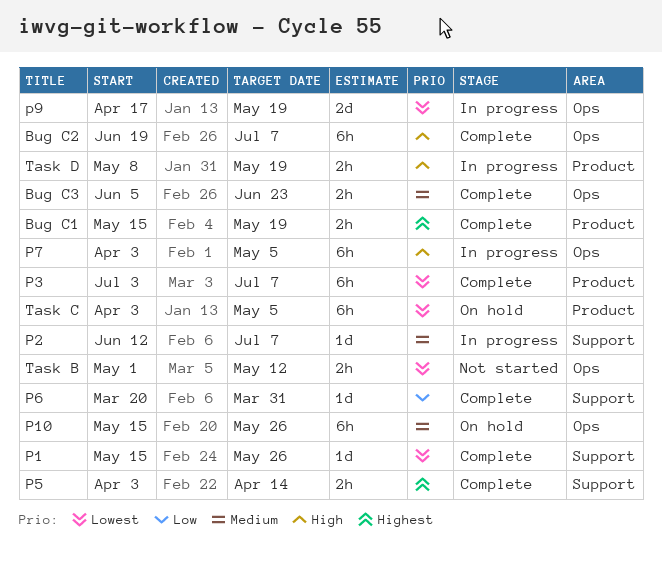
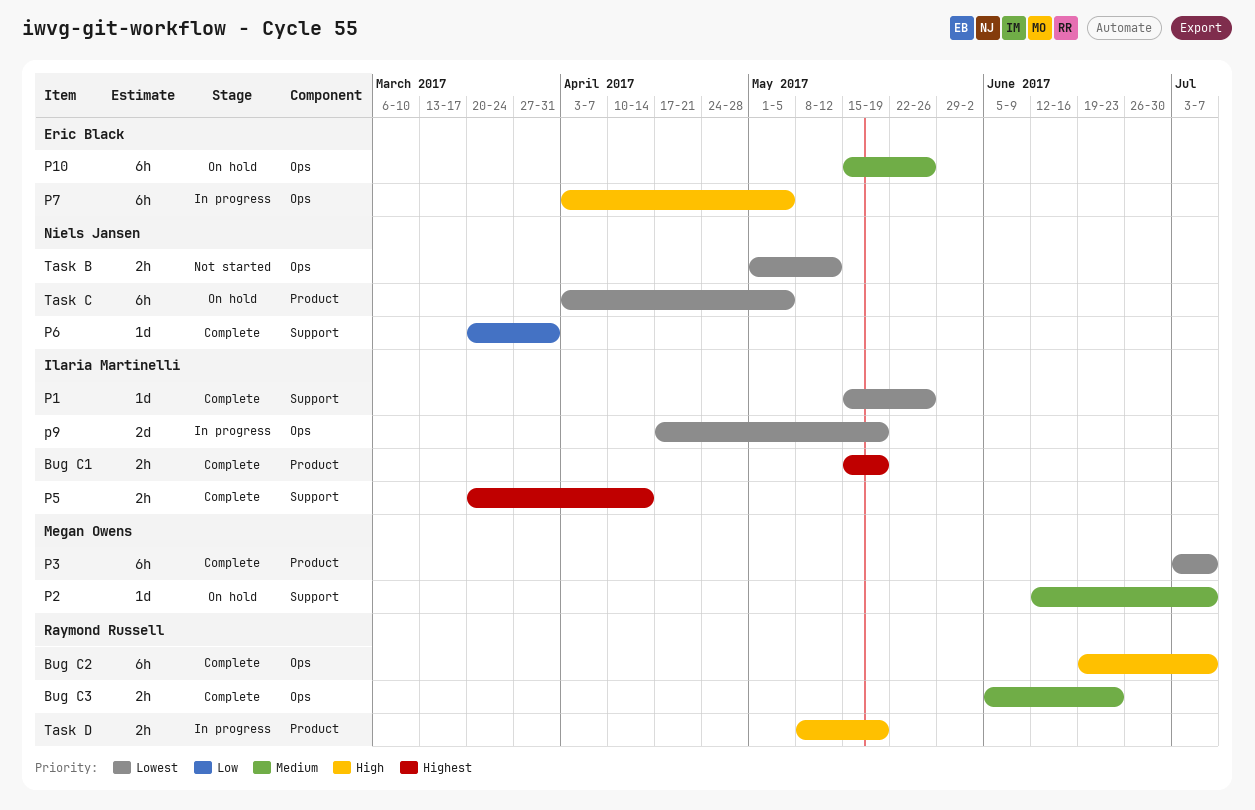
P2, status: In progress -> On hold
P5, start: Apr 3 -> Mar 20

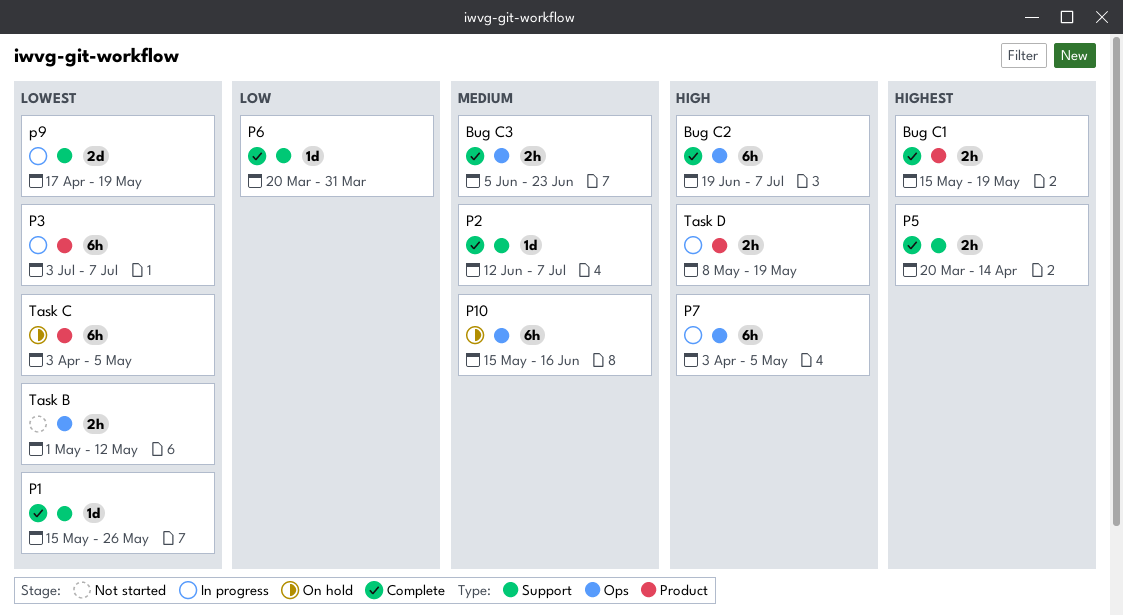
P10, due: May 26 -> Jun 16
P2, status: On hold -> Complete
P3, status: Complete -> In progress
p9, label: Ops -> Support

